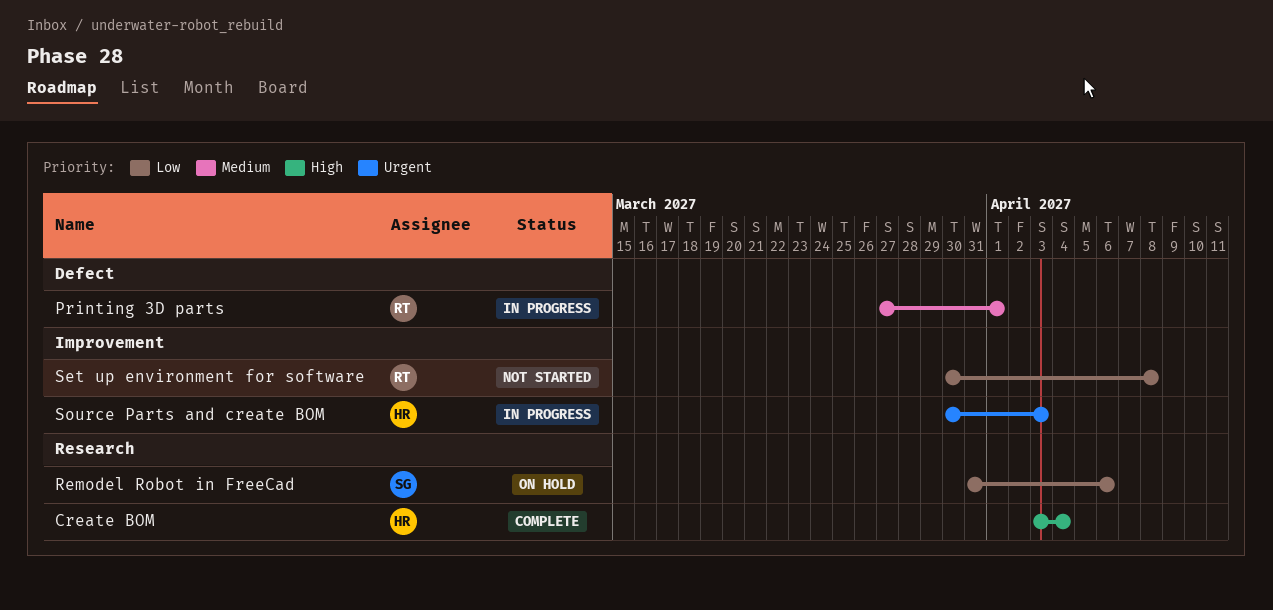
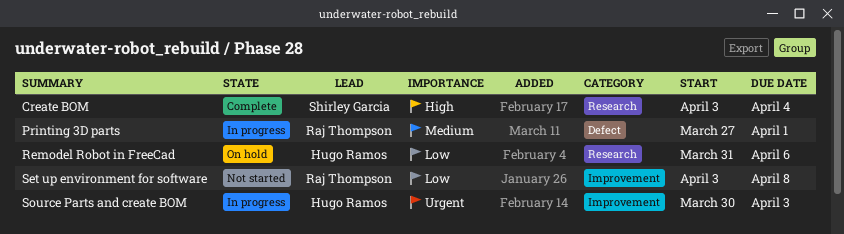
Create BOM, owner: Hugo Ramos -> Shirley Garcia
Remodel Robot in FreeCad, owner: Shirley Garcia -> Hugo Ramos
Set up environment for software, start: Mar 30 -> Apr 3

